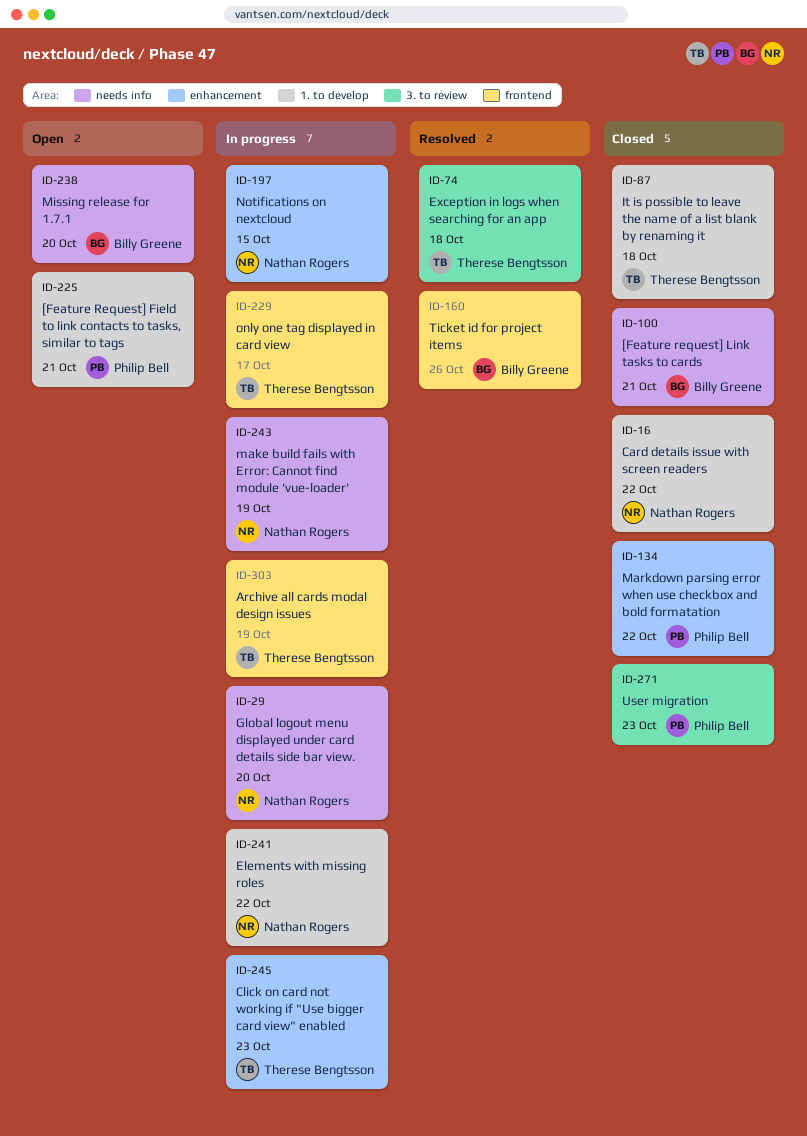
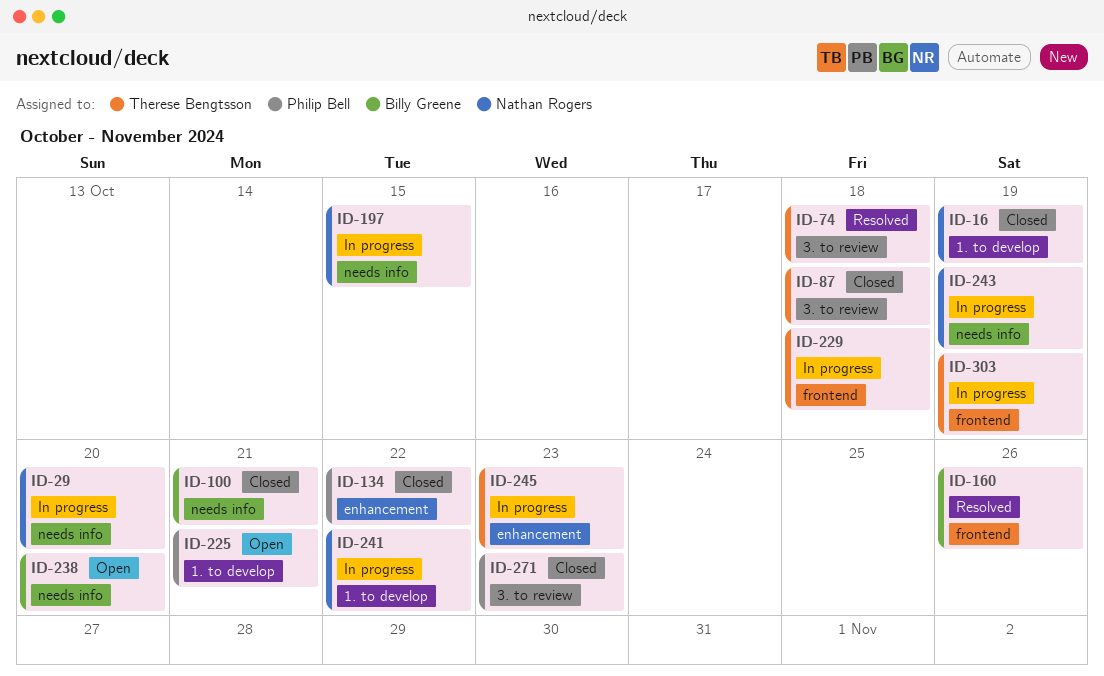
ID-16, due: Oct 22 -> Oct 19
ID-87, label: 1. to develop -> 3. to review
ID-197, label: enhancement -> needs info
ID-229, due: Oct 17 -> Oct 18

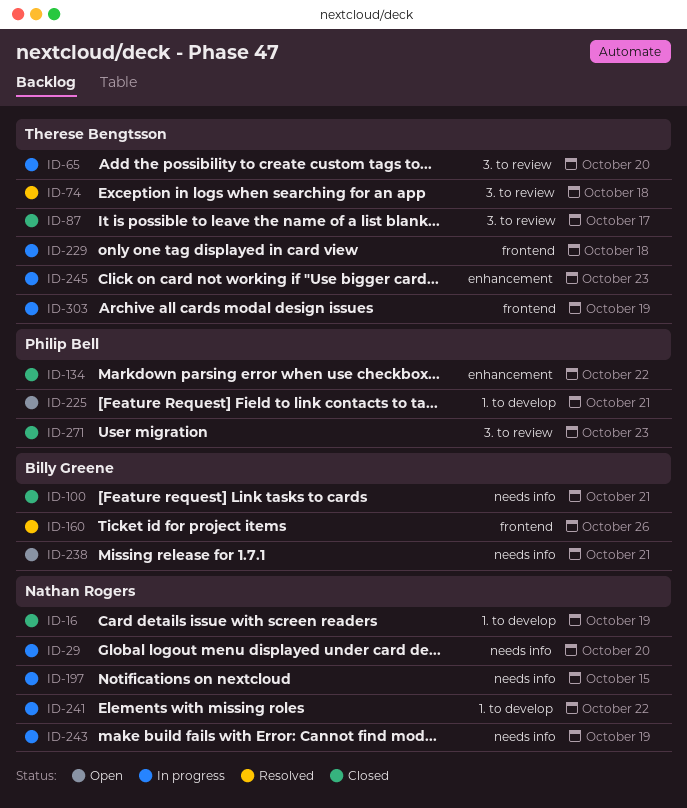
ID-65: none -> present
ID-87, due: Oct 18 -> Oct 17
ID-238, due: Oct 20 -> Oct 21

